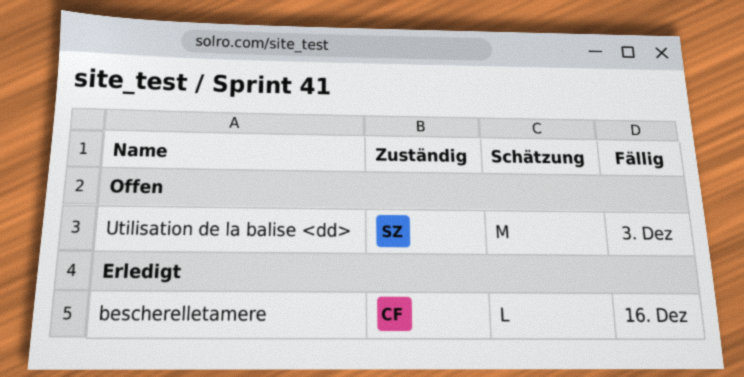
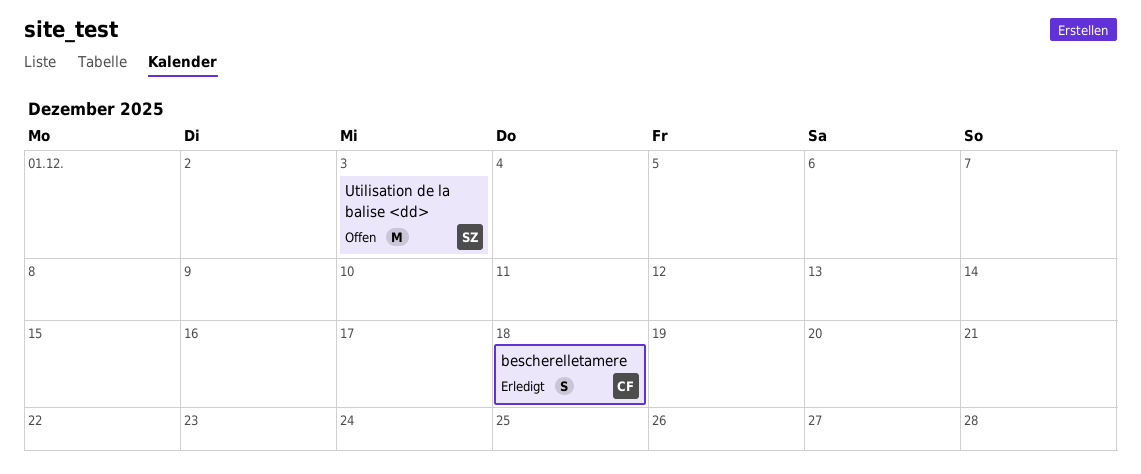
bescherelletamere, estimate: L -> S
bescherelletamere, due: Dec 16 -> Dec 18

